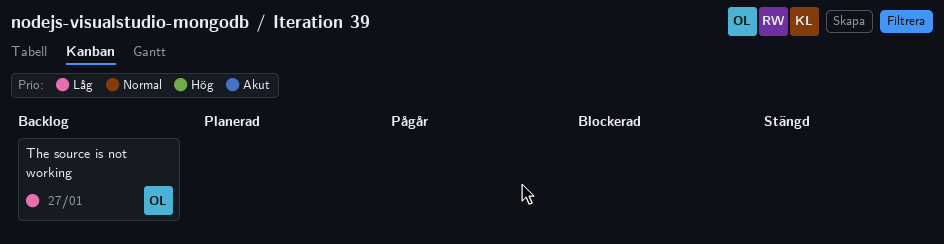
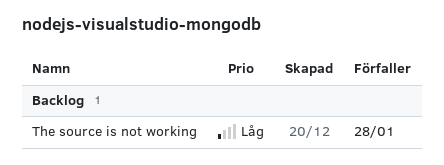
The source is not working, due: Jan 27 -> Jan 28

